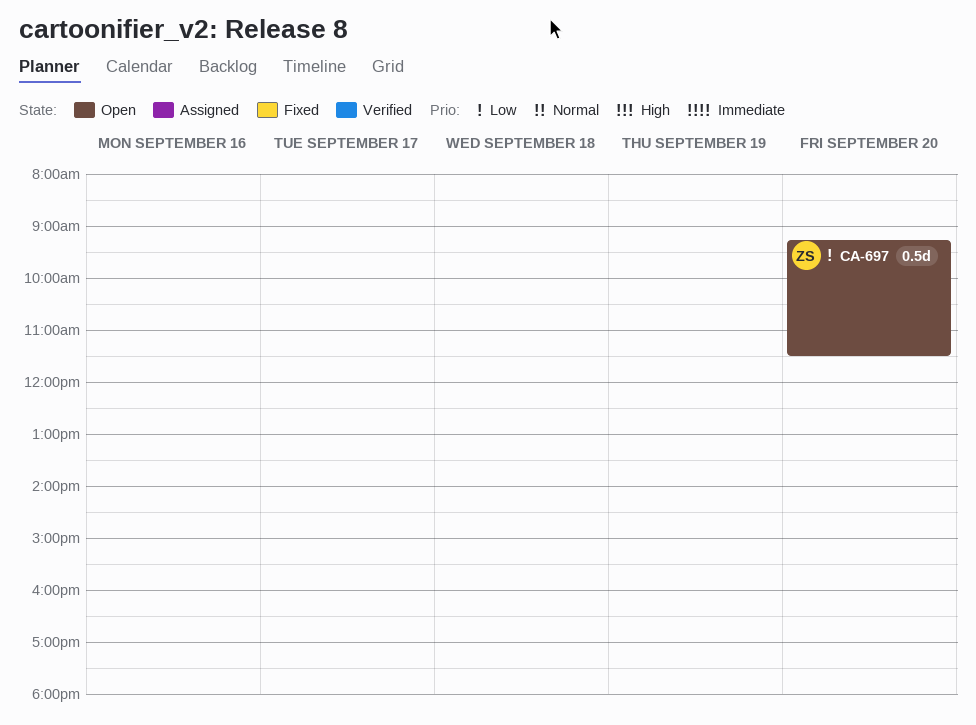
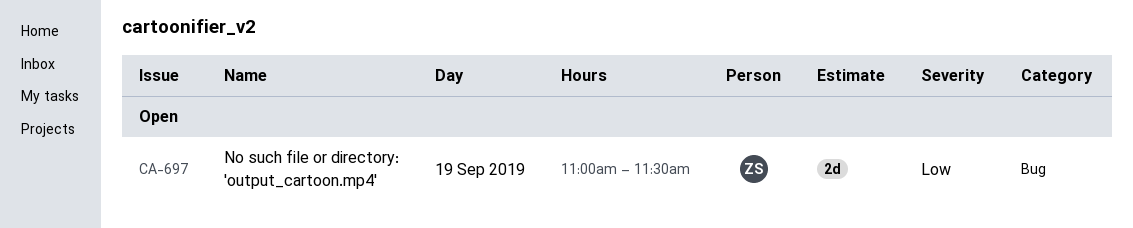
CA-697, estimate: 0.5d -> 2d
CA-697, day: Sep 20 -> Sep 19
CA-697, begins: 09:15 -> 11:00

